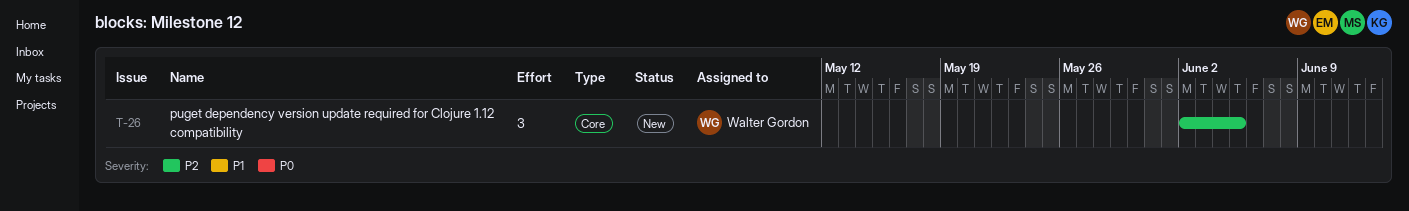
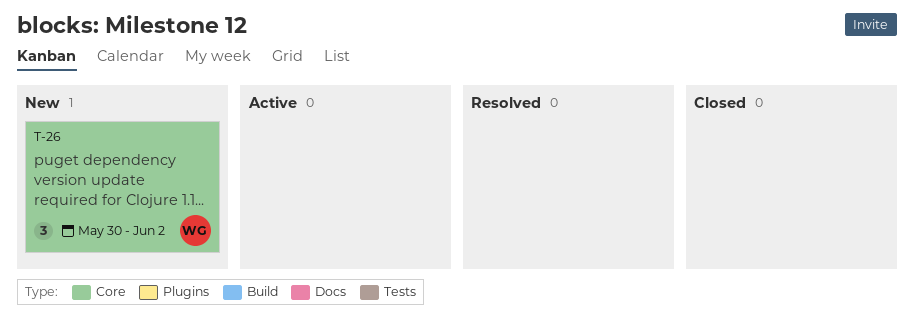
T-26, start: Jun 2 -> May 30
T-26, due: Jun 5 -> Jun 2

